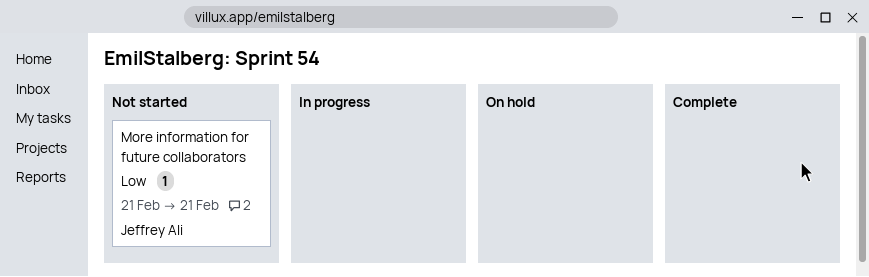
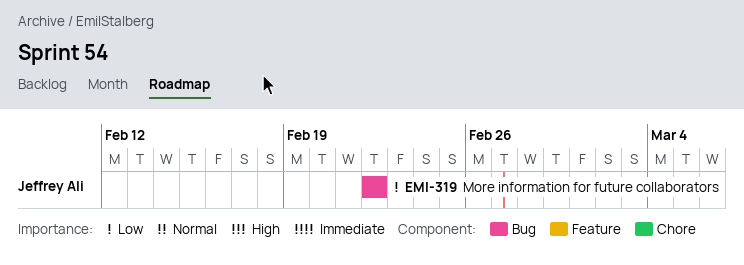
More information for future collaborators, start: Feb 21 -> Feb 22
More information for future collaborators, due: Feb 21 -> Feb 22

